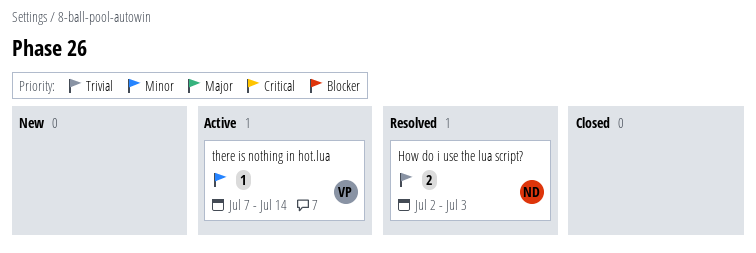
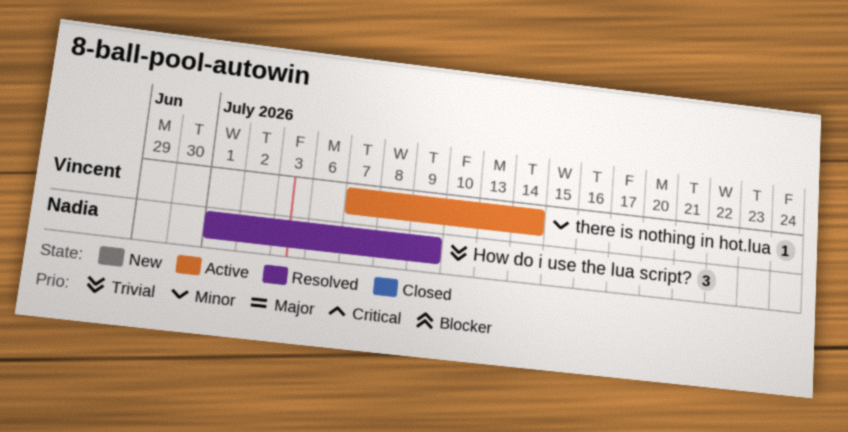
How do i use the lua script?, estimate: 2 -> 3
How do i use the lua script?, start: Jul 2 -> Jul 1
How do i use the lua script?, due: Jul 3 -> Jul 9

